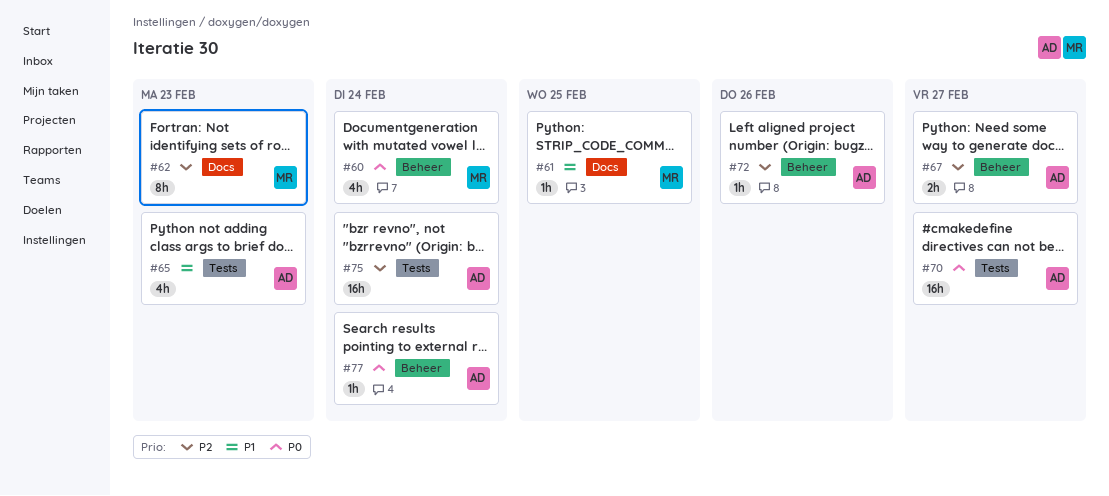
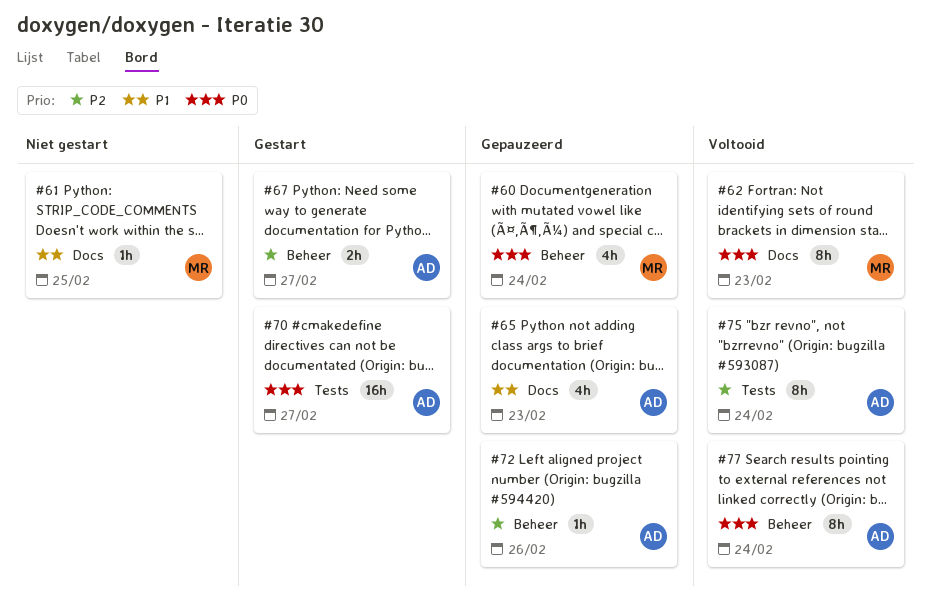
#62, priority: P2 -> P0
#65, label: Tests -> Docs
#75, estimate: 16h -> 8h
#77, estimate: 1h -> 8h

